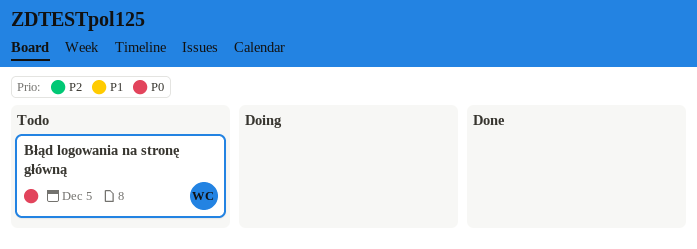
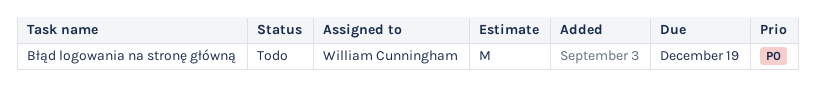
Błąd logowania na stronę główną, due: Dec 5 -> Dec 19

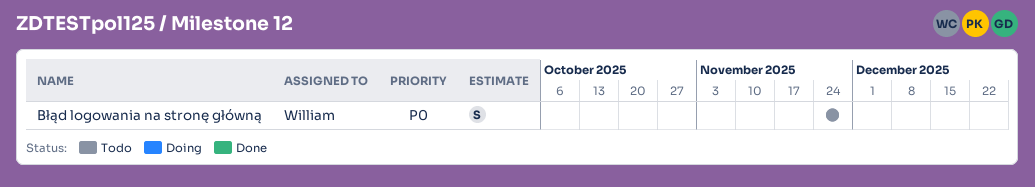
Błąd logowania na stronę główną, estimate: M -> S
Błąd logowania na stronę główną, due: Dec 19 -> Nov 28

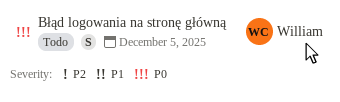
Błąd logowania na stronę główną, due: Nov 28 -> Dec 5

